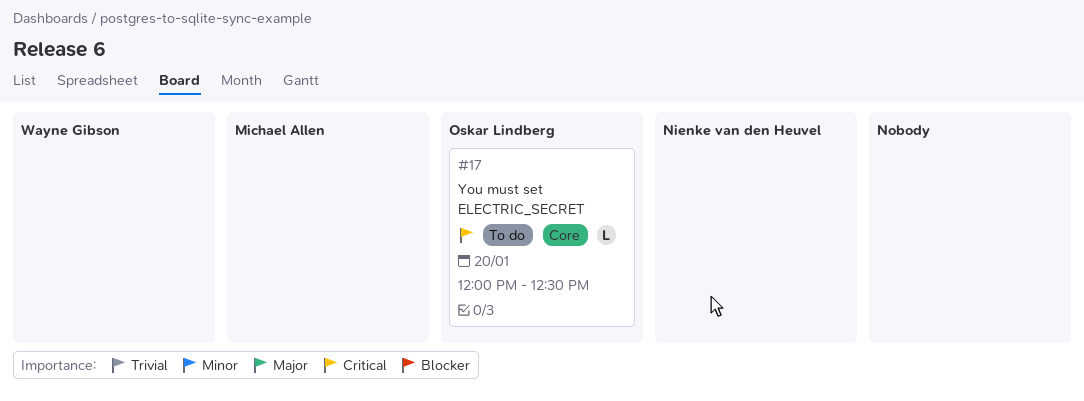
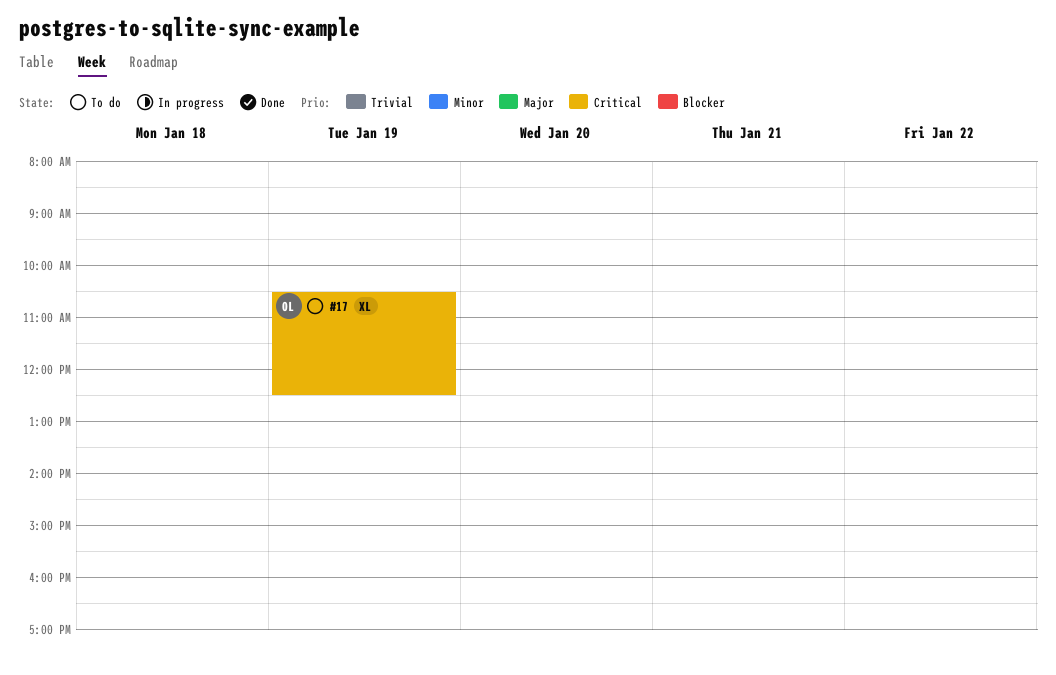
#17, estimate: L -> XL
#17, day: Jan 20 -> Jan 19
#17, begins: 12:00 -> 10:30

